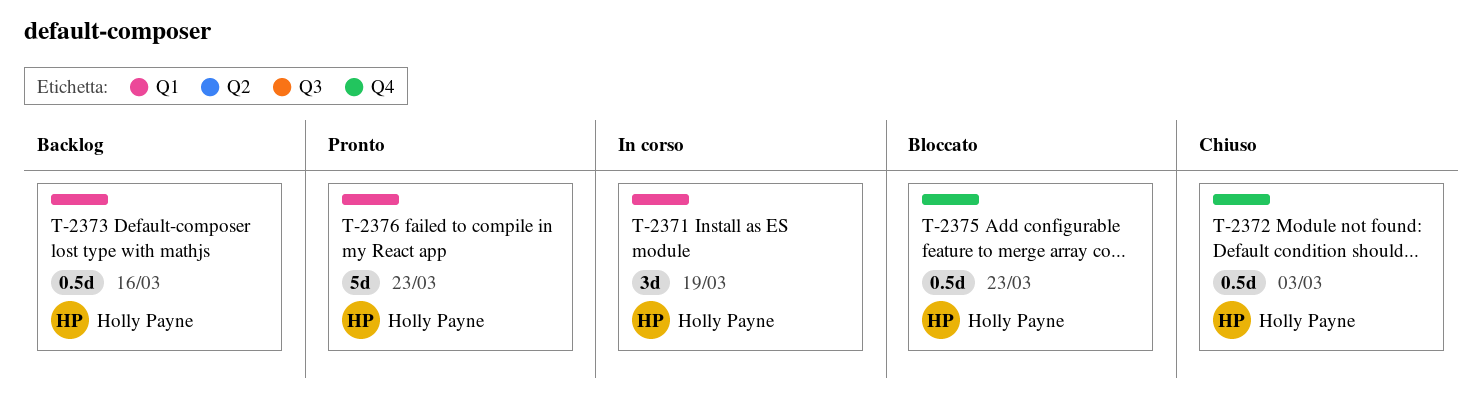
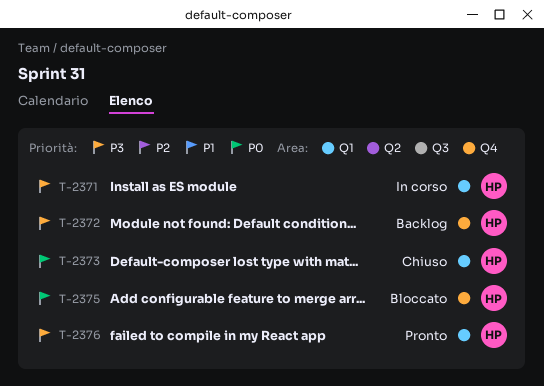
T-2372, status: Chiuso -> Backlog
T-2373, status: Backlog -> Chiuso

